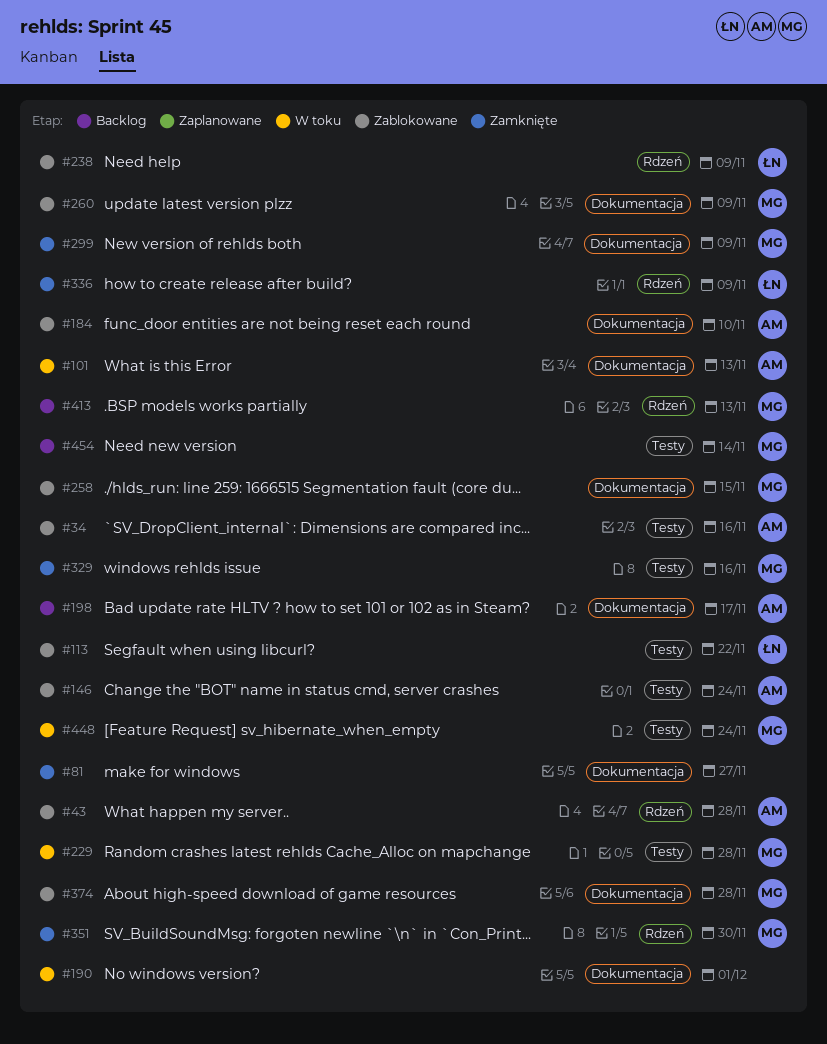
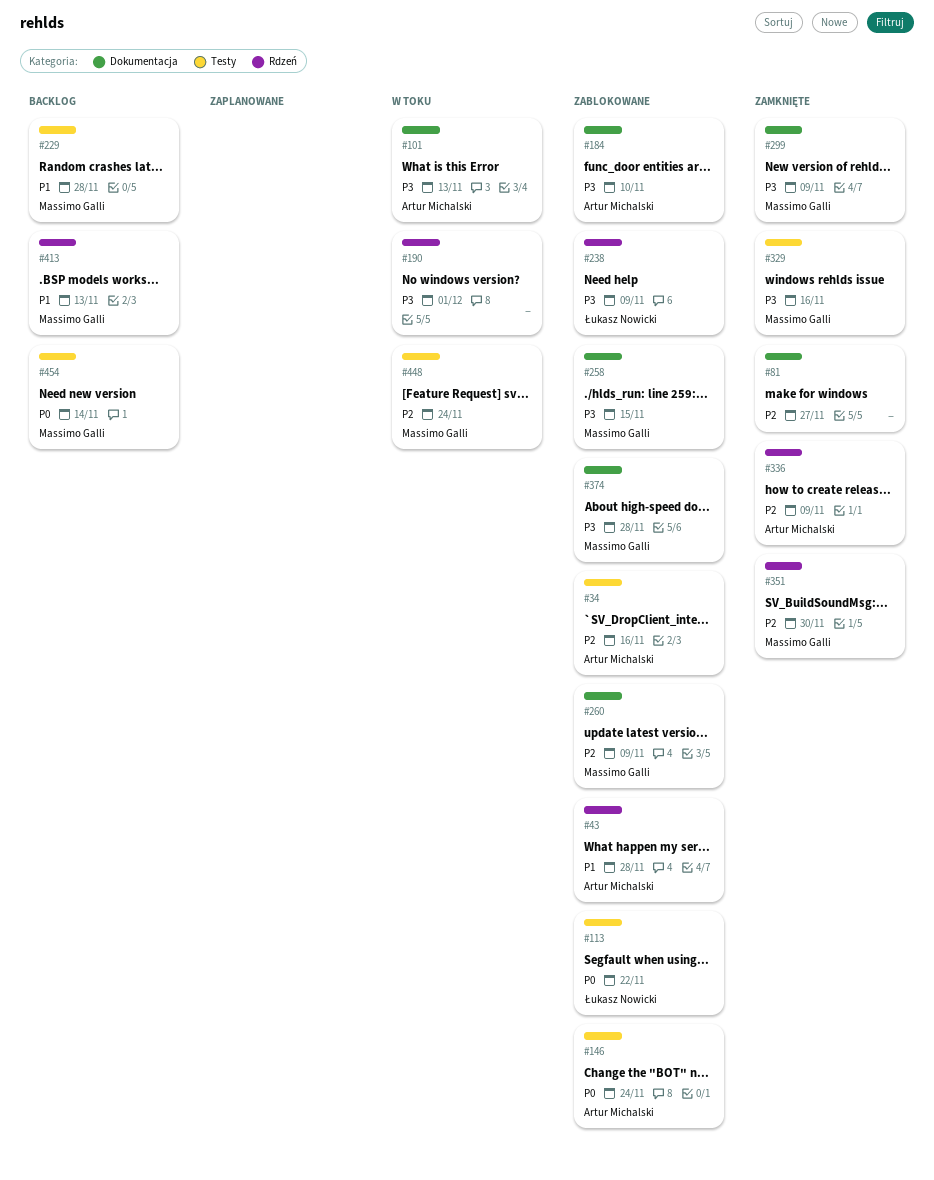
#190, label: Dokumentacja -> Rdzeń
#198: present -> none
#229, status: W toku -> Backlog
#336, owner: Łukasz Nowicki -> Artur Michalski

